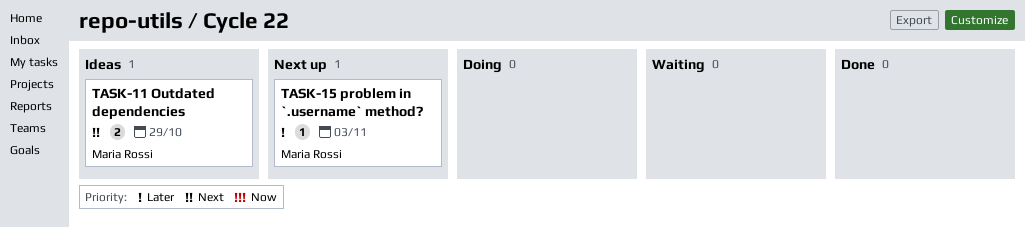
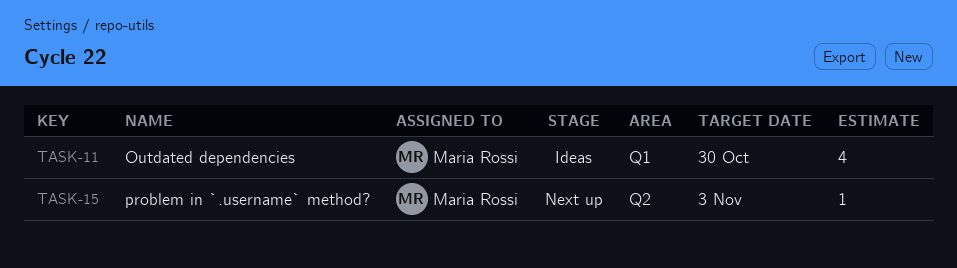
TASK-11, estimate: 2 -> 4
TASK-11, due: Oct 29 -> Oct 30

